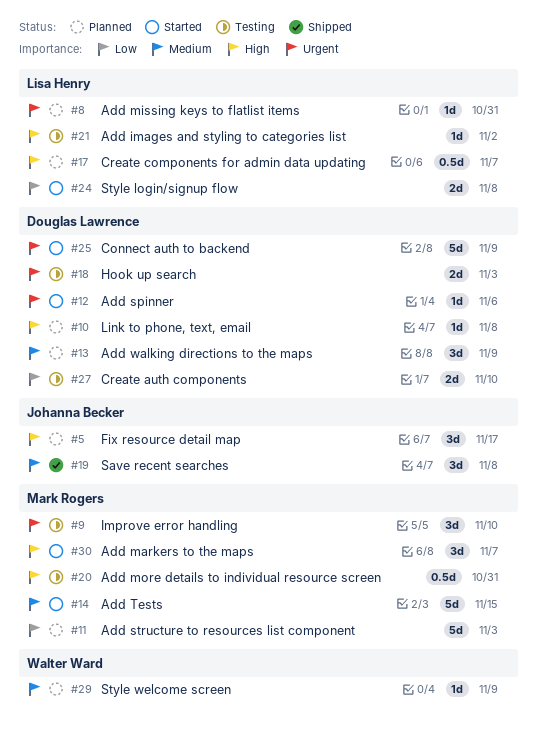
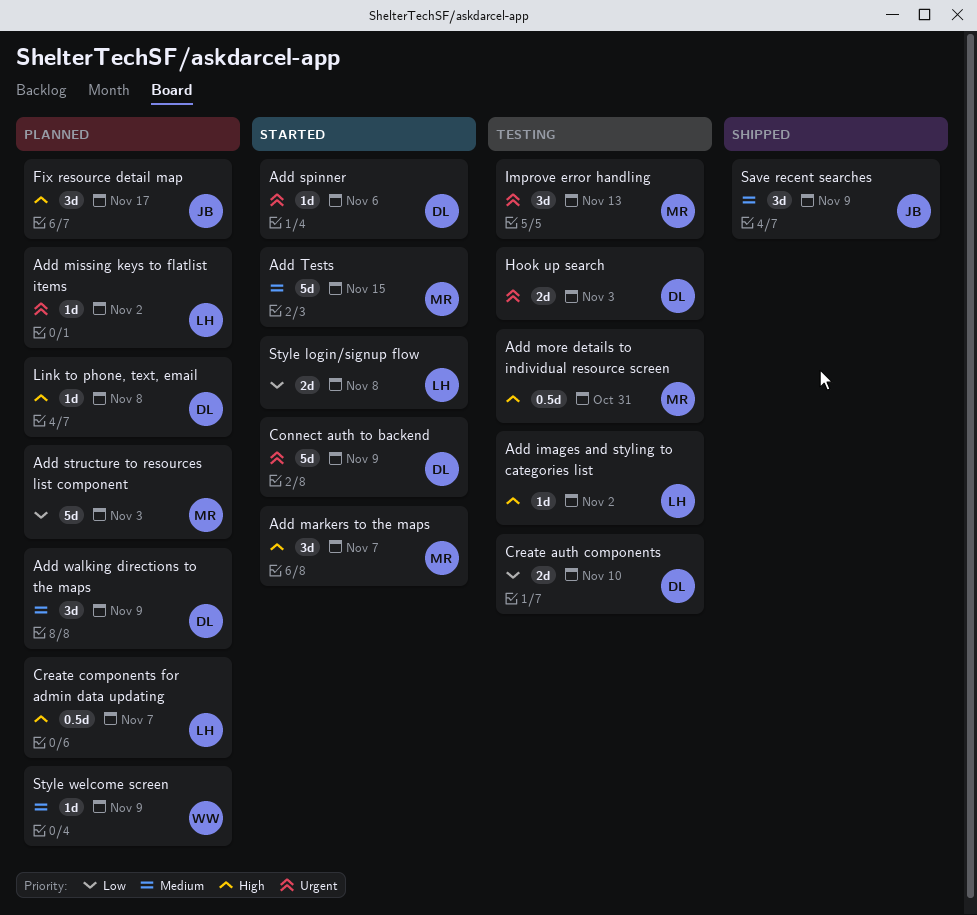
Add missing keys to flatlist items, due: Oct 31 -> Nov 2
Improve error handling, due: Nov 10 -> Nov 13
Save recent searches, due: Nov 8 -> Nov 9

